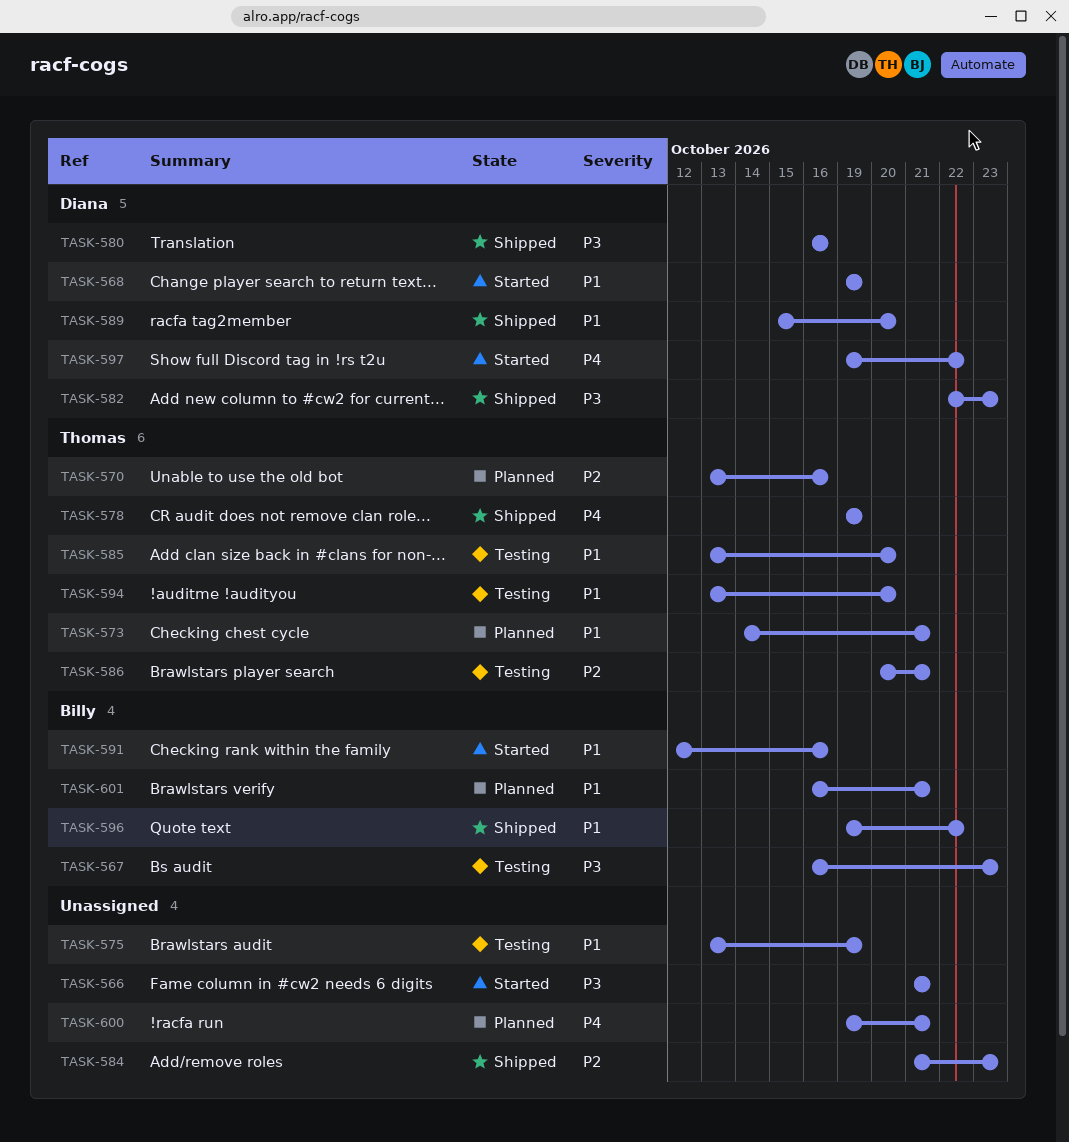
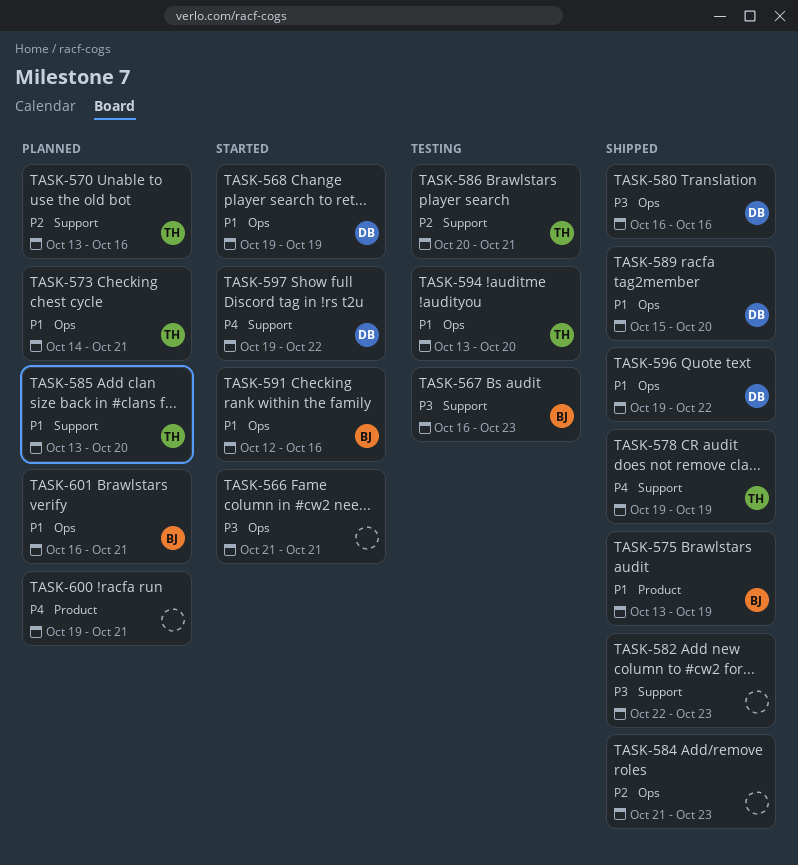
TASK-575, status: Testing -> Shipped
TASK-575, owner: none -> Billy
TASK-582, owner: Diana -> none
TASK-585, status: Testing -> Planned
TASK-596, owner: Billy -> Diana

